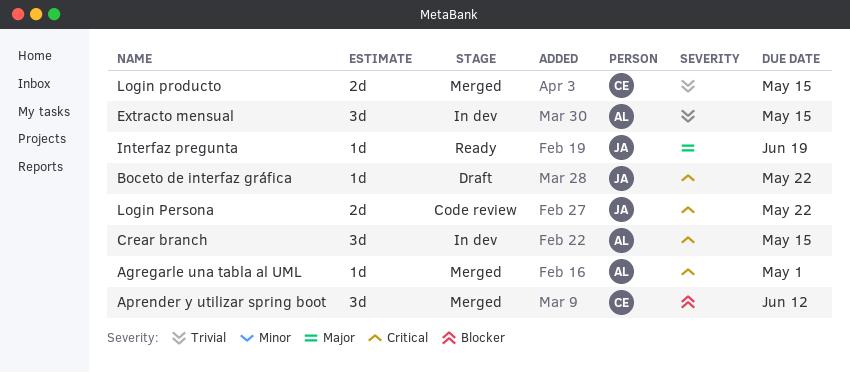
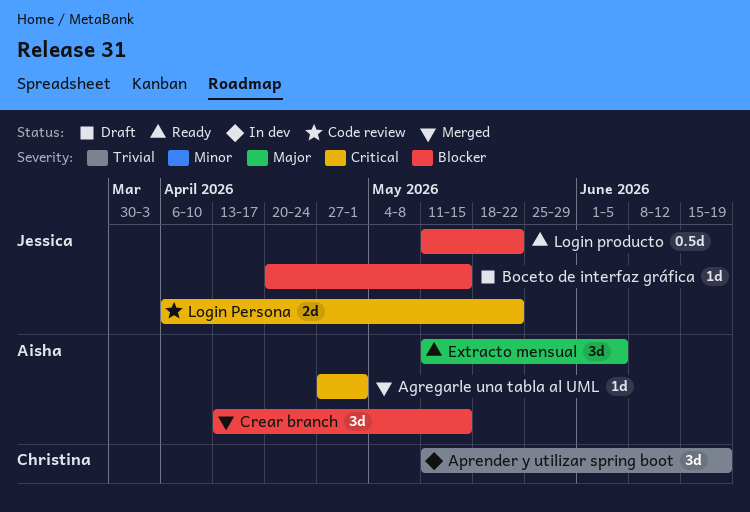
Aprender y utilizar spring boot, status: Merged -> In dev
Aprender y utilizar spring boot, priority: Blocker -> Trivial
Aprender y utilizar spring boot, due: Jun 12 -> Jun 19
Boceto de interfaz gráfica, priority: Critical -> Blocker
Boceto de interfaz gráfica, due: May 22 -> May 15
Crear branch, status: In dev -> Merged
Crear branch, priority: Critical -> Blocker
Extracto mensual, status: In dev -> Ready
Extracto mensual, priority: Trivial -> Major
Extracto mensual, due: May 15 -> Jun 5
Interfaz pregunta: present -> none
Login producto, status: Merged -> Ready
Login producto, owner: Christina -> Jessica
Login producto, priority: Trivial -> Blocker
Login producto, estimate: 2d -> 0.5d
Login producto, due: May 15 -> May 22

